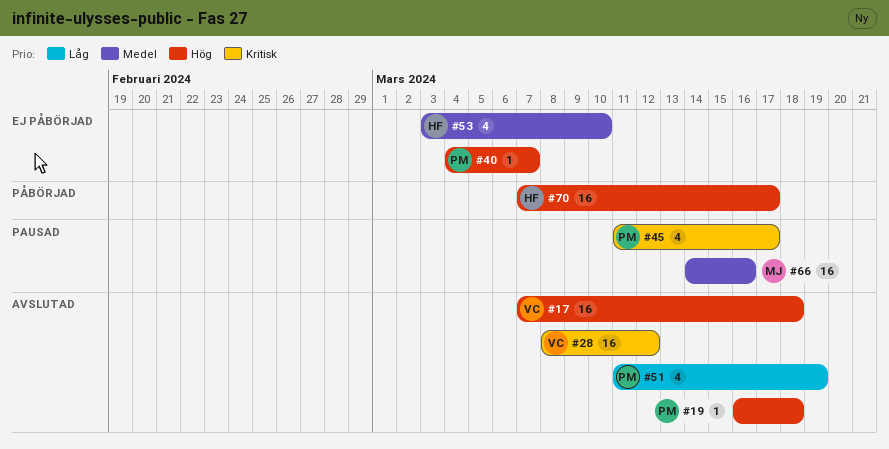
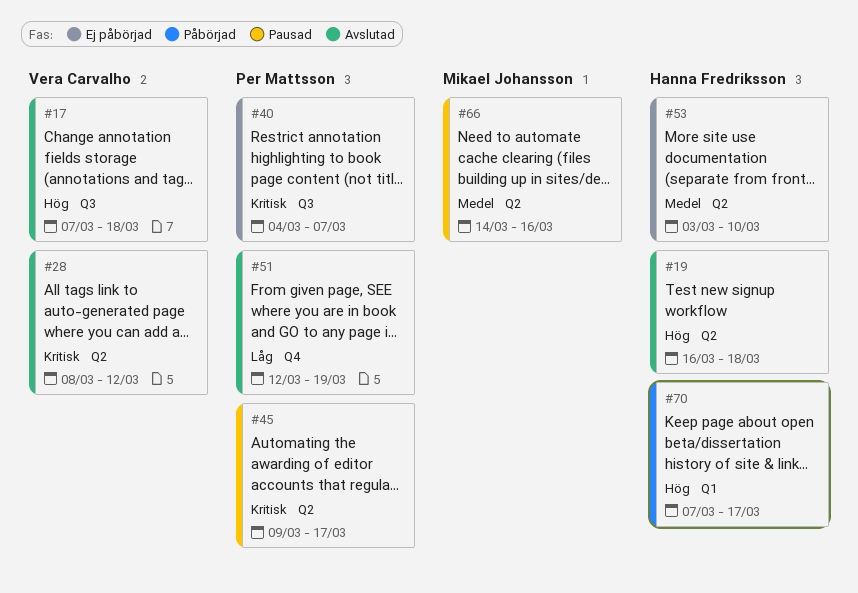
#19, owner: Per Mattsson -> Hanna Fredriksson
#40, priority: Hög -> Kritisk
#45, start: Mar 11 -> Mar 9
#51, start: Mar 11 -> Mar 12

